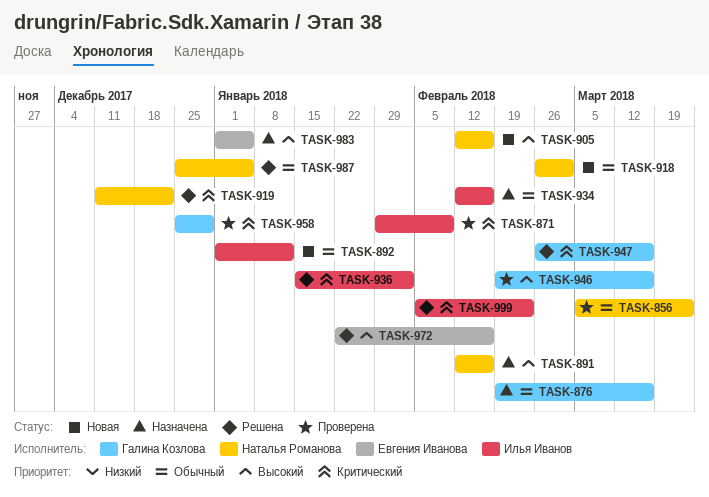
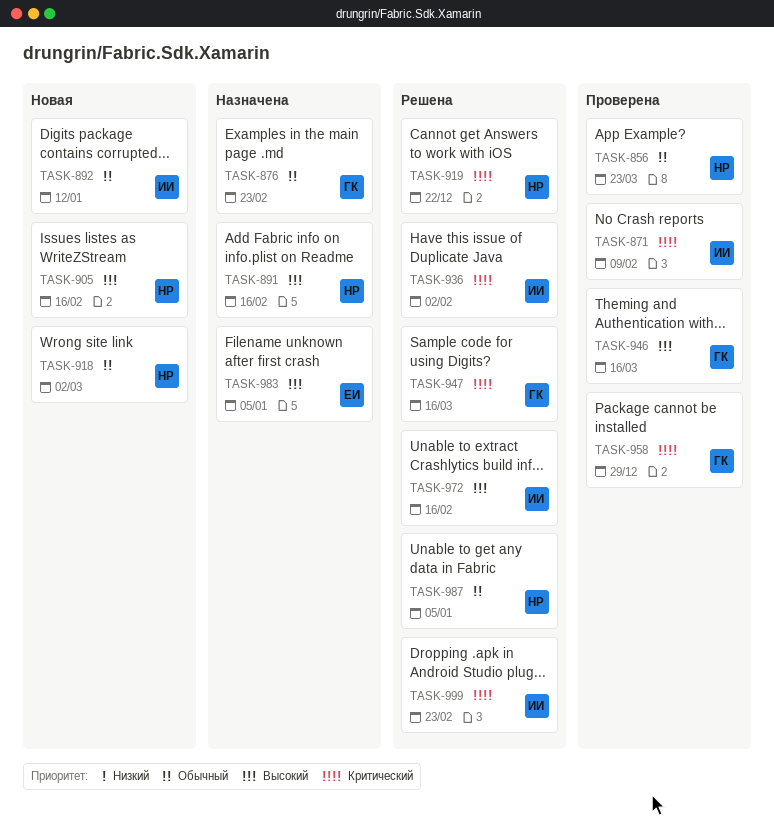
TASK-876, due: Mar 16 -> Feb 23
TASK-934: present -> none
TASK-972, owner: Евгения Иванова -> Илья Иванов

